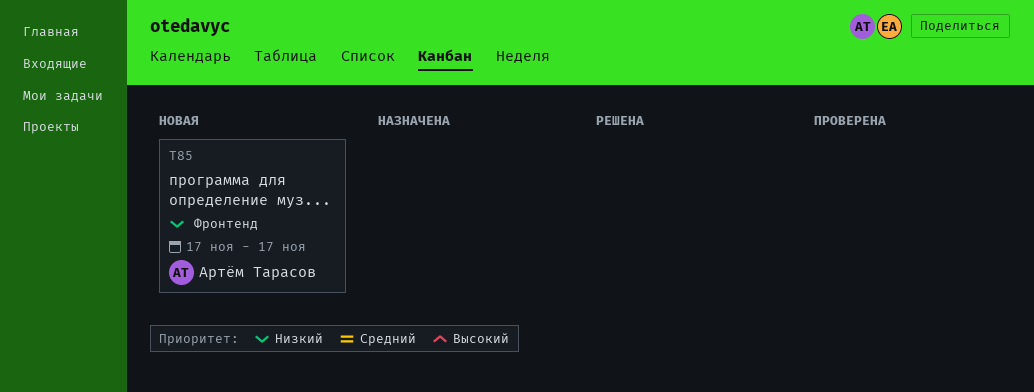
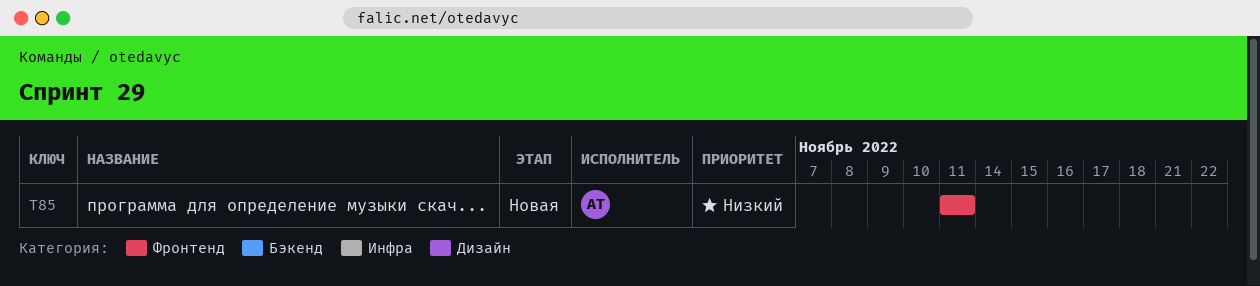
T85, start: Nov 17 -> Nov 11
T85, due: Nov 17 -> Nov 11

